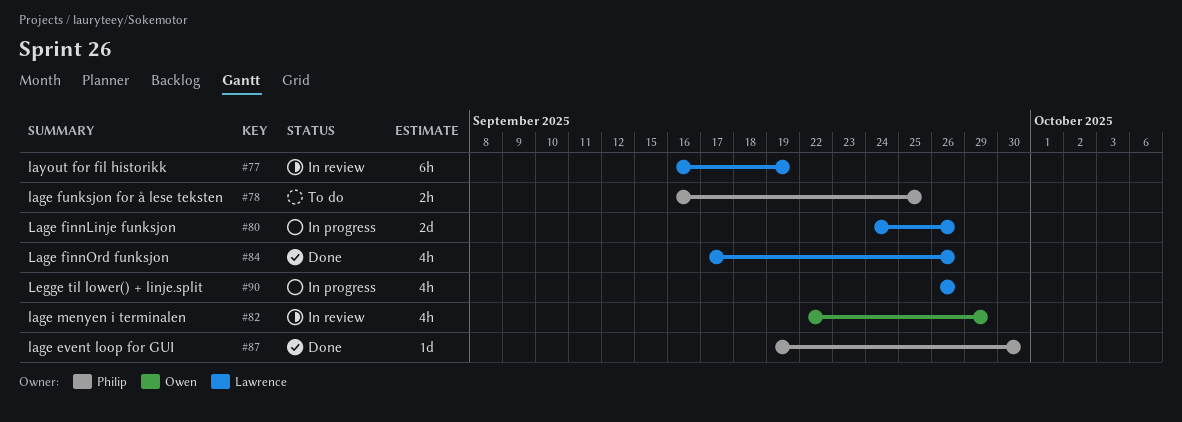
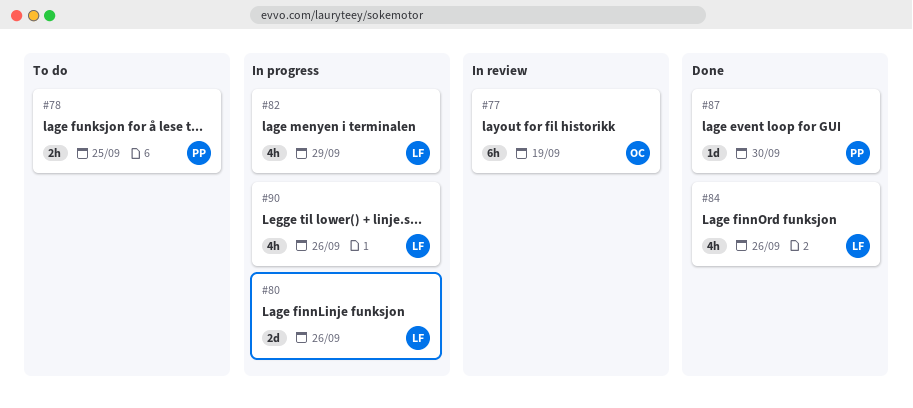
#77, owner: Lawrence -> Owen
#82, status: In review -> In progress
#82, owner: Owen -> Lawrence

